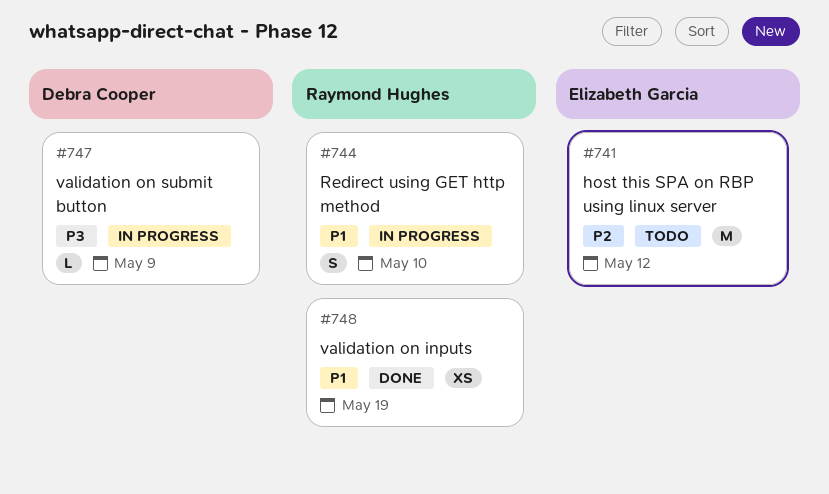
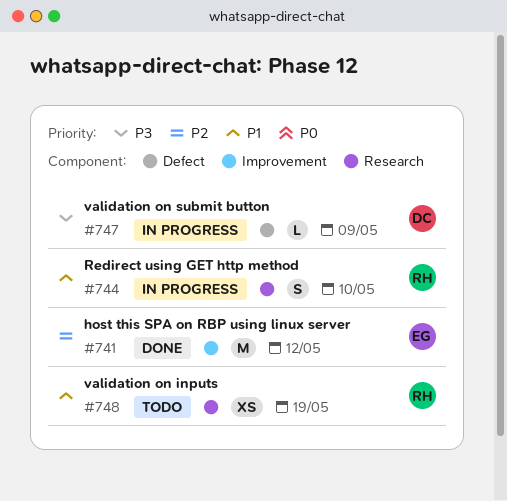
#741, status: Todo -> Done
#748, status: Done -> Todo

